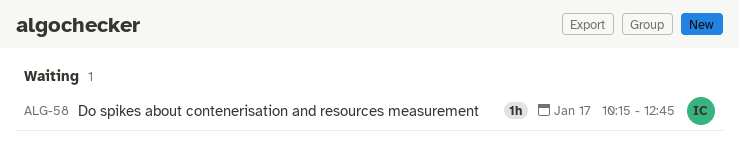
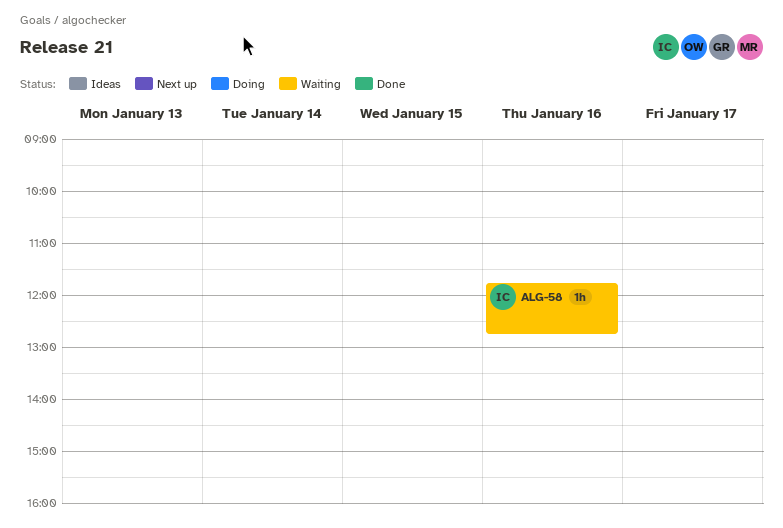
ALG-58, day: Jan 17 -> Jan 16
ALG-58, begins: 10:15 -> 11:45

